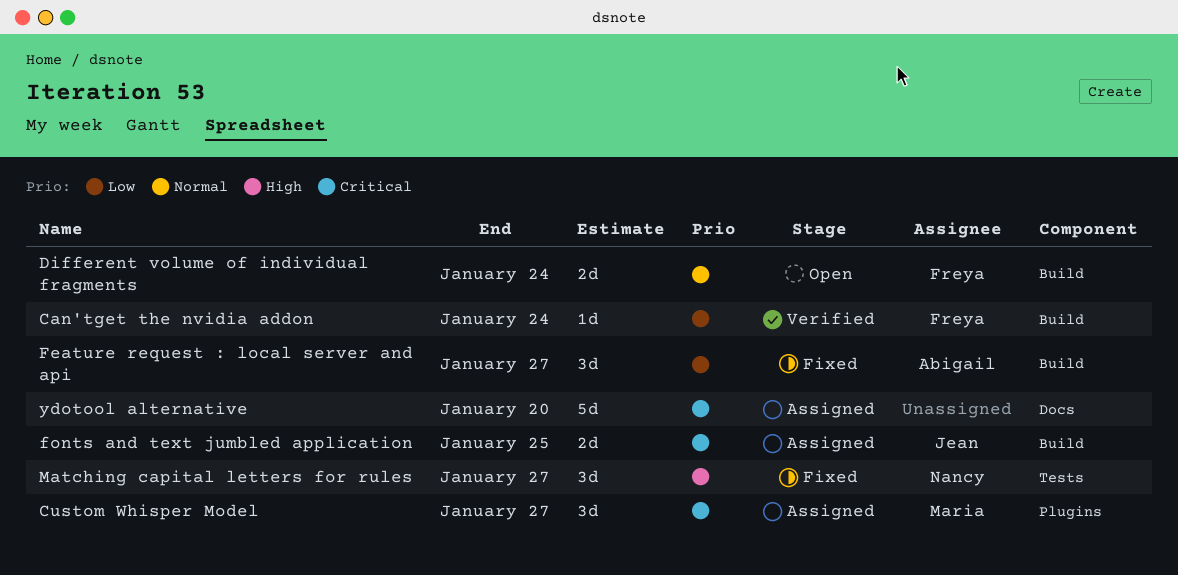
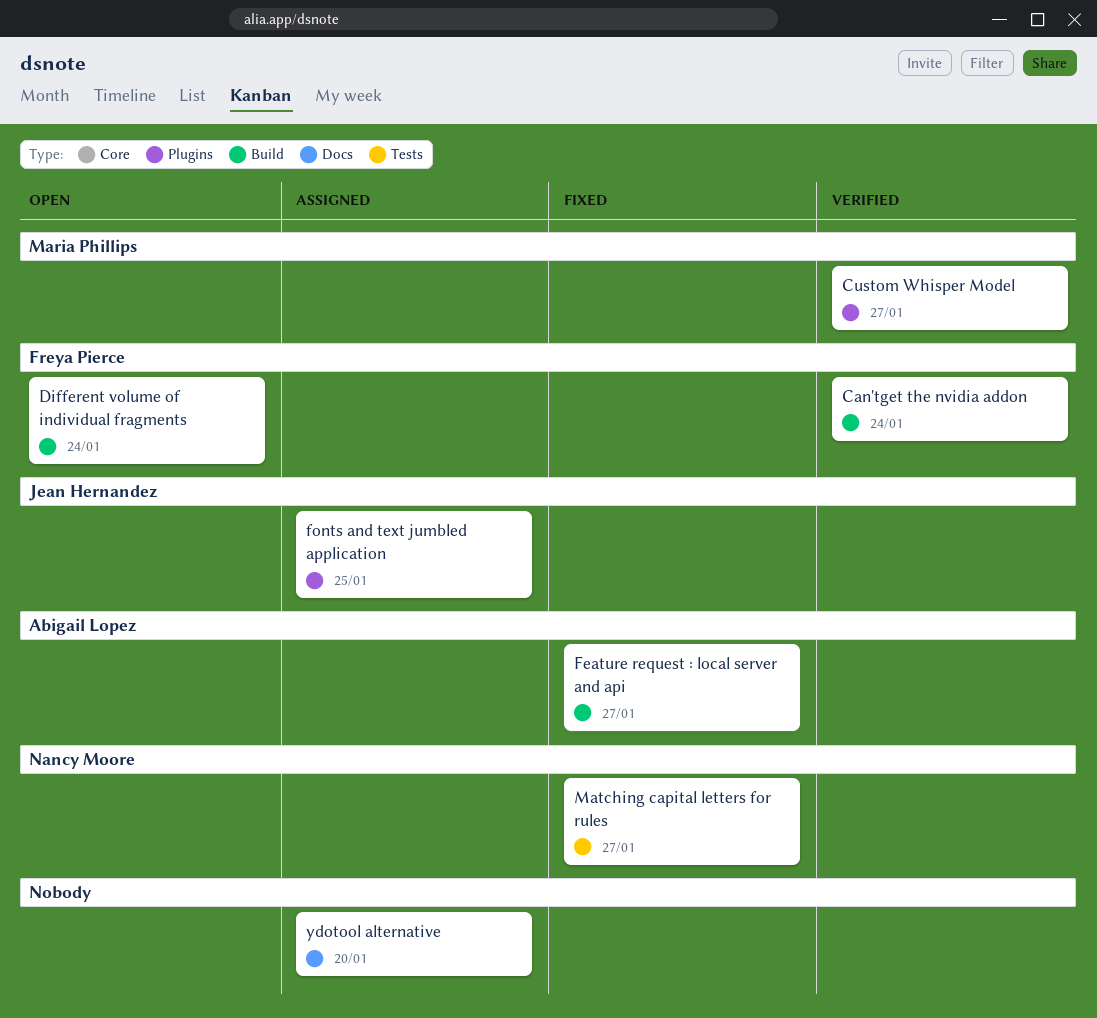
Custom Whisper Model, status: Assigned -> Verified
fonts and text jumbled application, label: Build -> Plugins

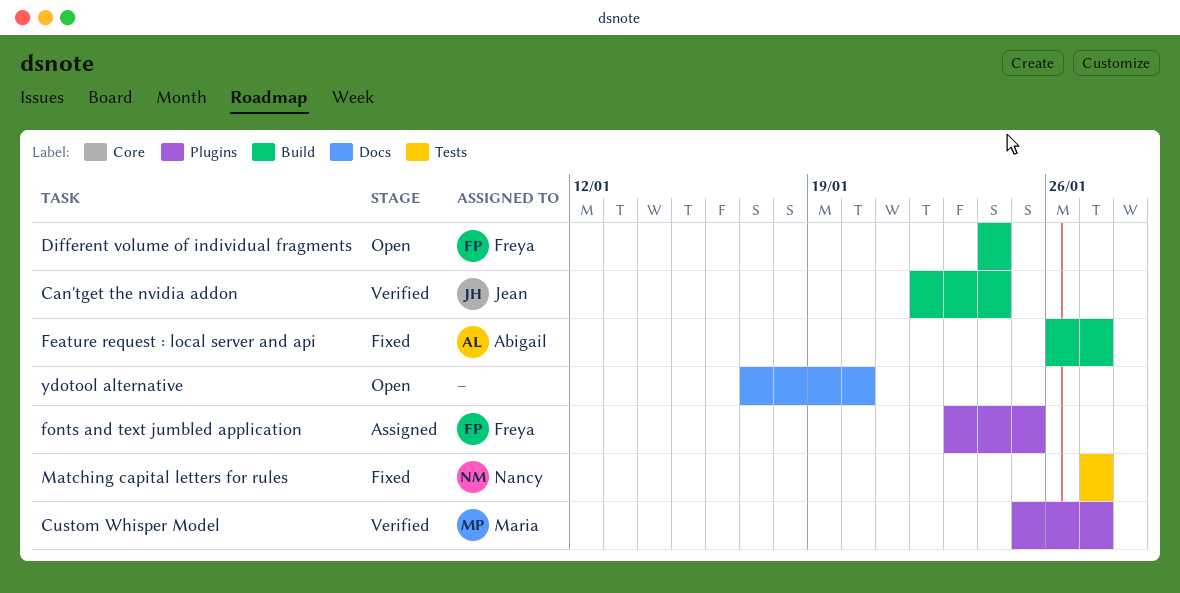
Can'tget the nvidia addon, owner: Freya Pierce -> Jean Hernandez
fonts and text jumbled application, owner: Jean Hernandez -> Freya Pierce
ydotool alternative, status: Assigned -> Open

